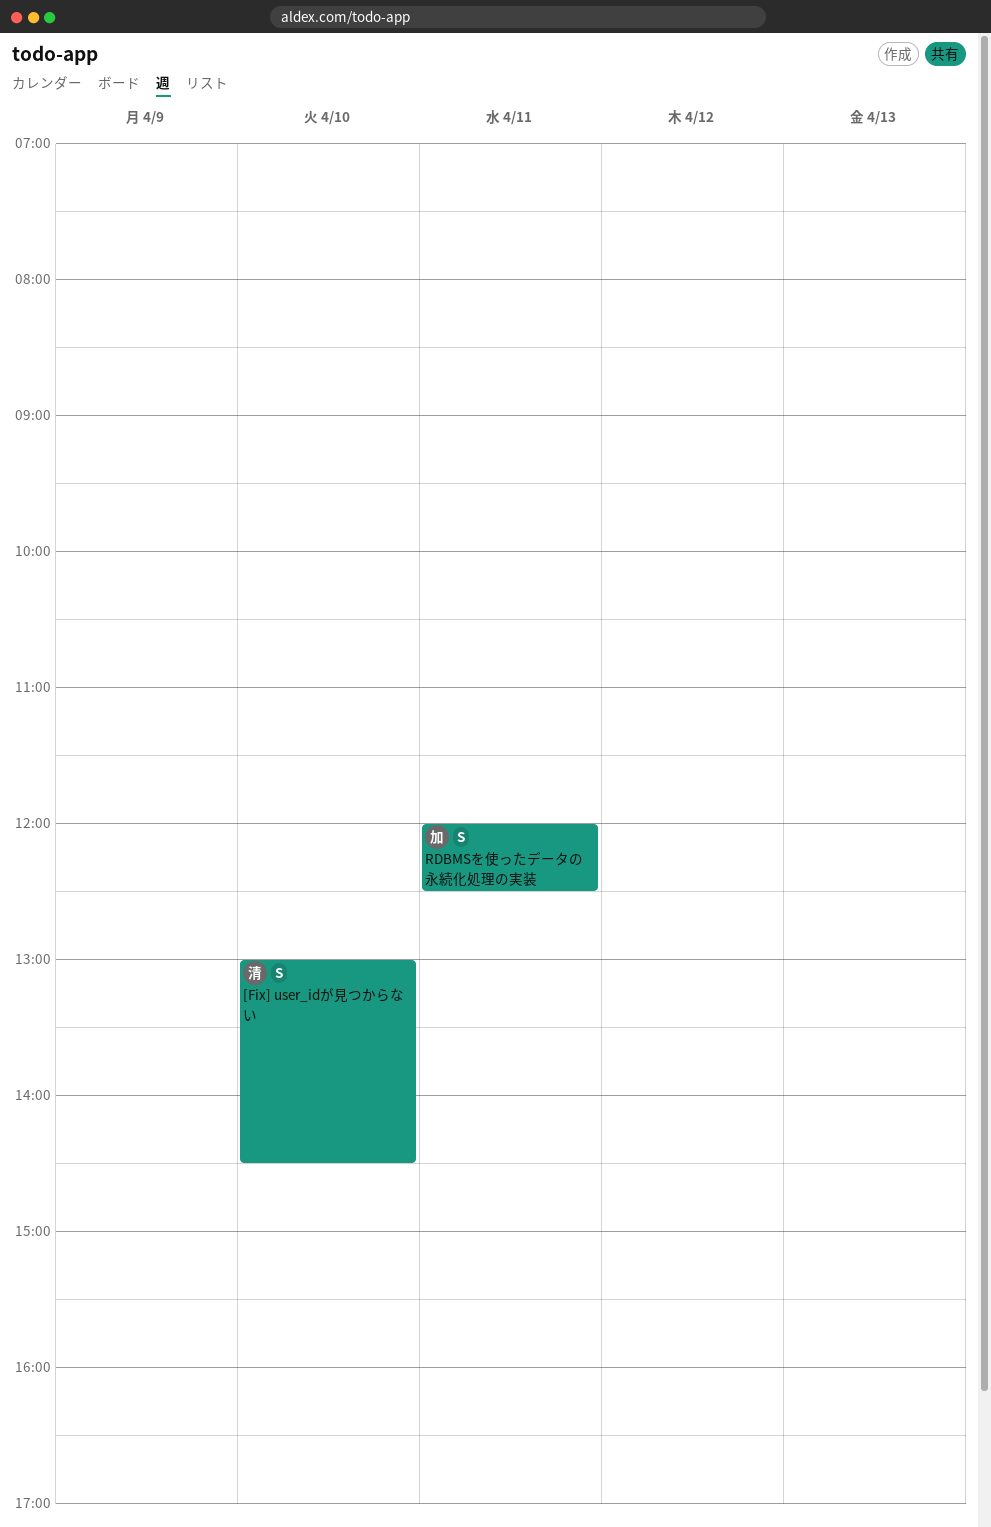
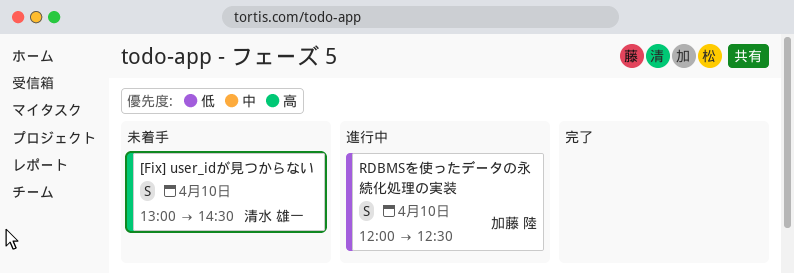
RDBMSを使ったデータの永続化処理の実装, day: Apr 11 -> Apr 10

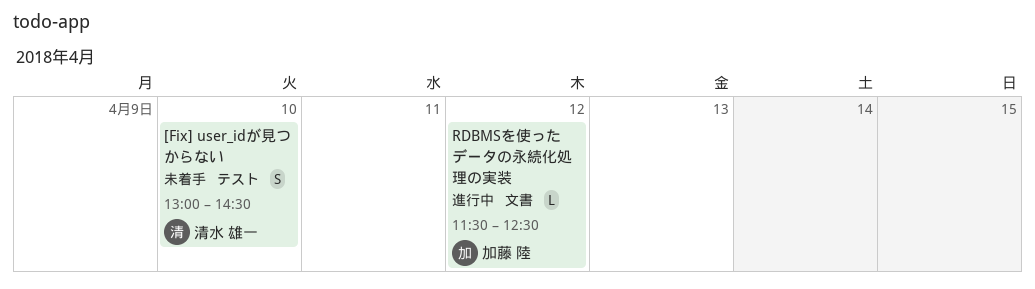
RDBMSを使ったデータの永続化処理の実装, estimate: S -> L
RDBMSを使ったデータの永続化処理の実装, day: Apr 10 -> Apr 12
RDBMSを使ったデータの永続化処理の実装, begins: 12:00 -> 11:30

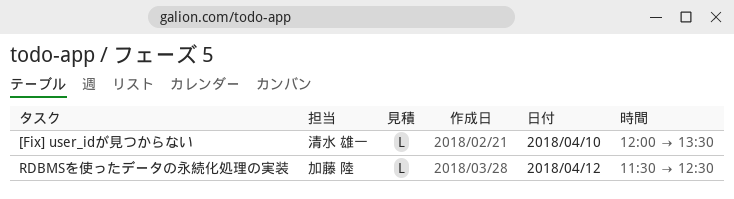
[Fix] user_idが見つからない, estimate: S -> L
[Fix] user_idが見つからない, begins: 13:00 -> 12:00
[Fix] user_idが見つからない, ends: 14:30 -> 13:30

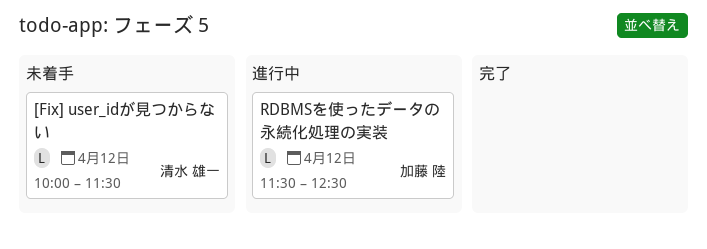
[Fix] user_idが見つからない, day: Apr 10 -> Apr 12
[Fix] user_idが見つからない, begins: 12:00 -> 10:00
[Fix] user_idが見つからない, ends: 13:30 -> 11:30

